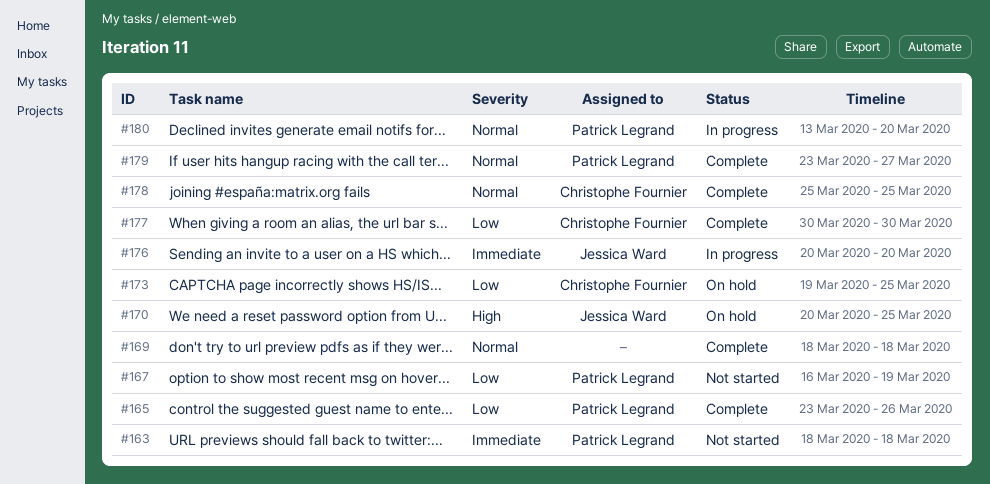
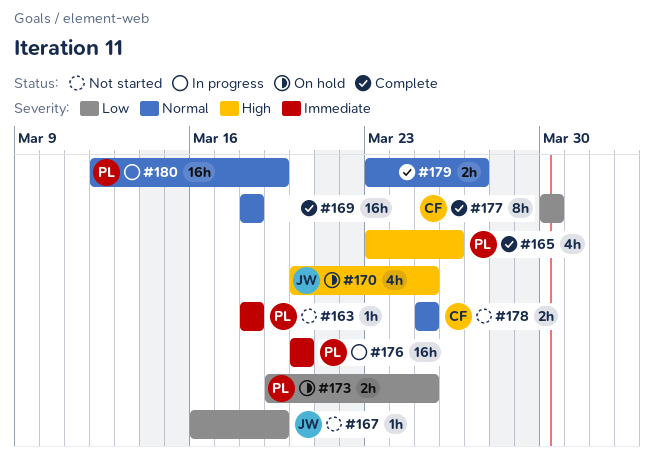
#165, priority: Low -> High
#167, owner: Patrick Legrand -> Jessica Ward
#173, owner: Christophe Fournier -> Patrick Legrand
#176, owner: Jessica Ward -> Patrick Legrand
#178, status: Complete -> Not started
#179, owner: Patrick Legrand -> none
#180, start: Mar 13 -> Mar 12
#180, due: Mar 20 -> Mar 19

